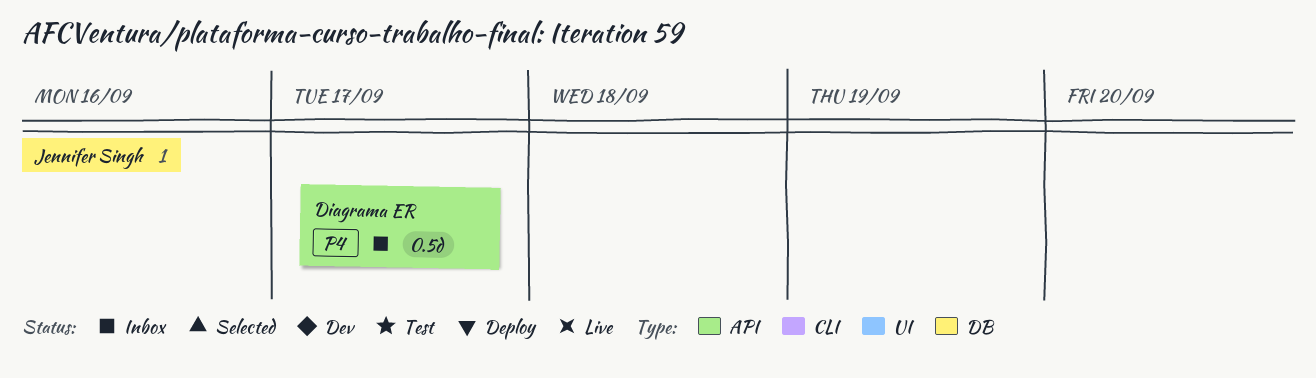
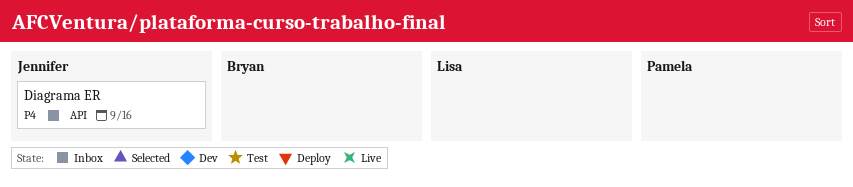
Diagrama ER, due: Sep 17 -> Sep 16

